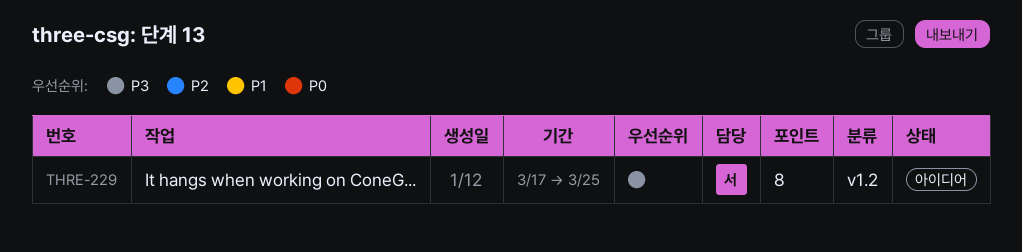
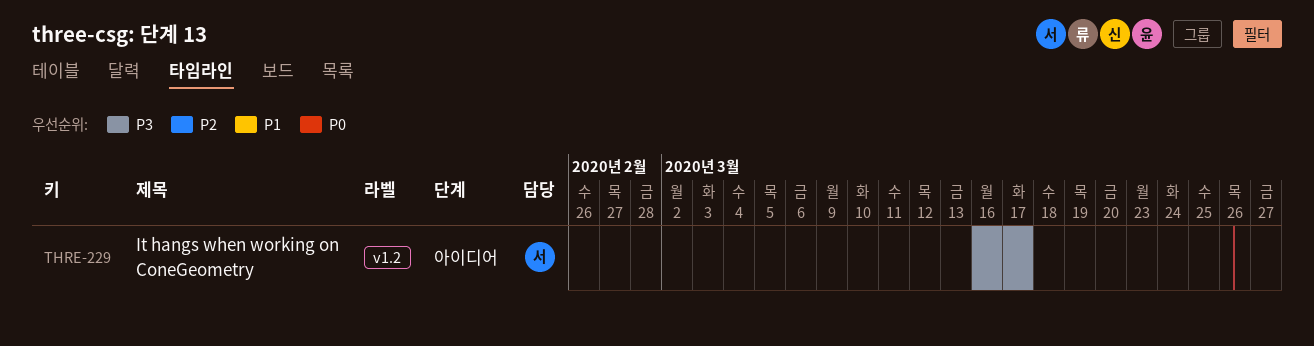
THRE-229, start: Mar 17 -> Mar 16
THRE-229, due: Mar 25 -> Mar 17

